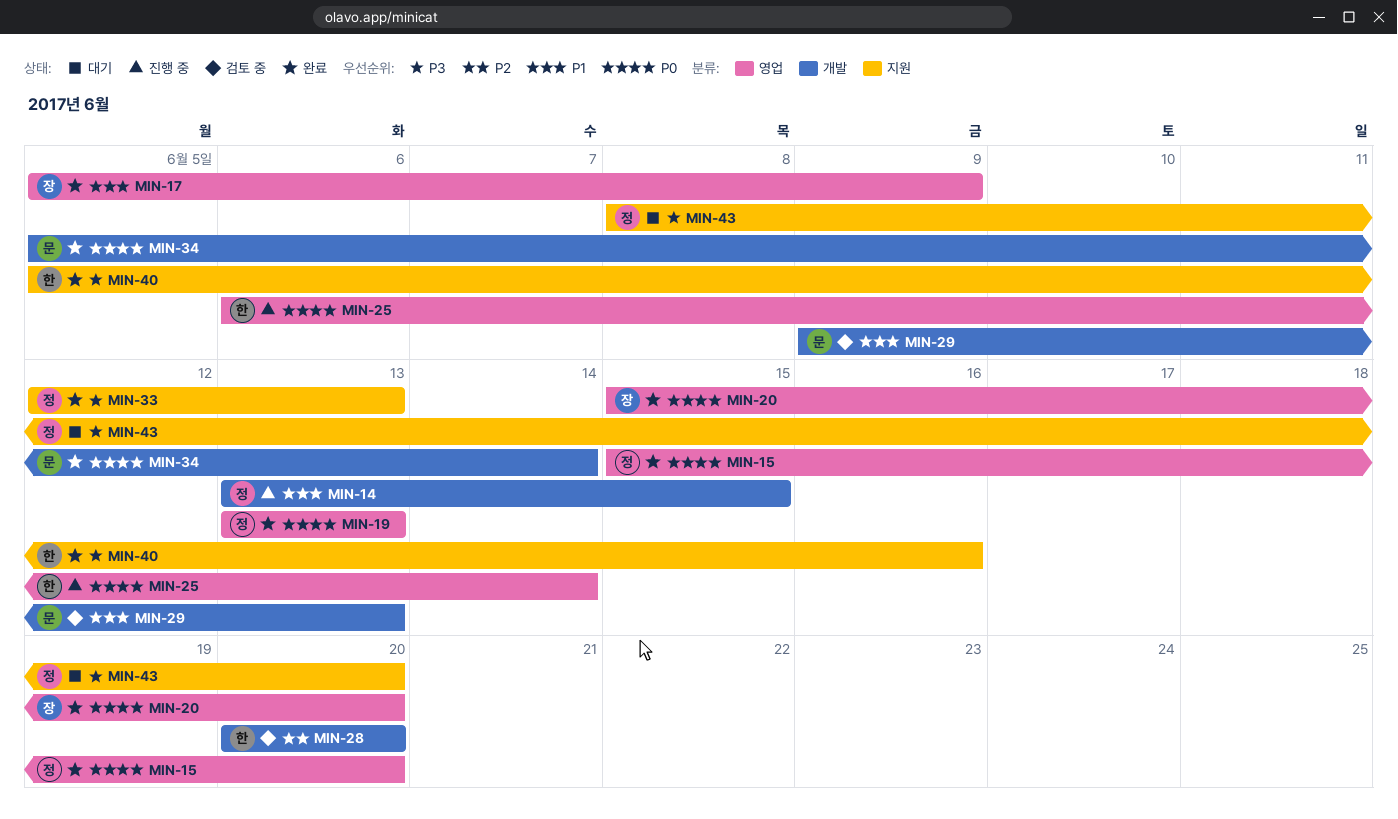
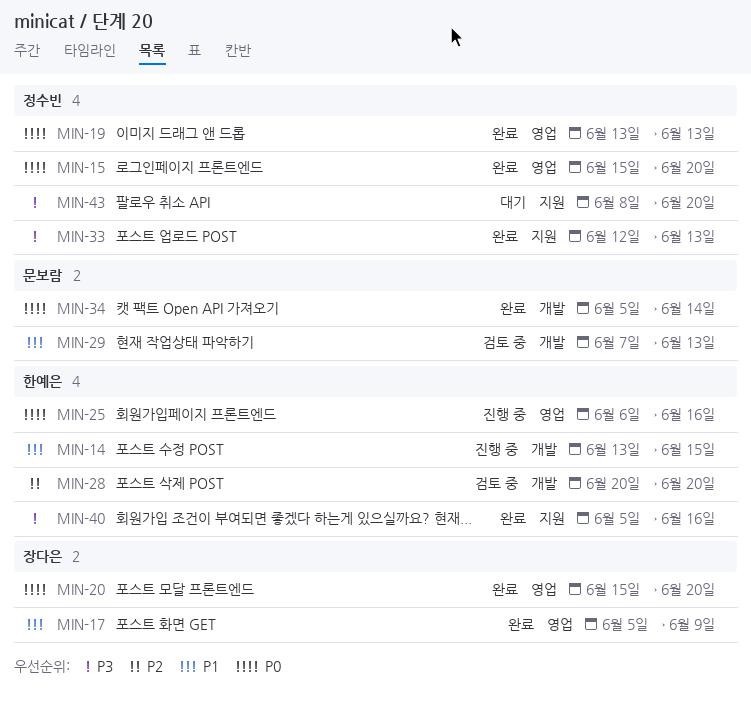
MIN-14, owner: 정수빈 -> 한예은
MIN-25, due: Jun 14 -> Jun 16
MIN-29, start: Jun 9 -> Jun 7

